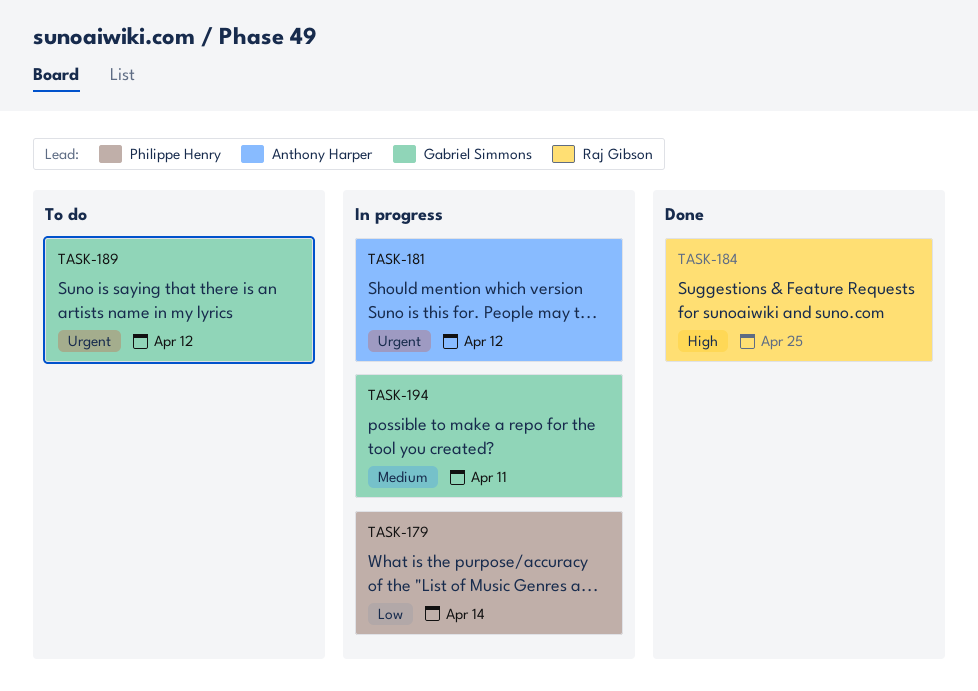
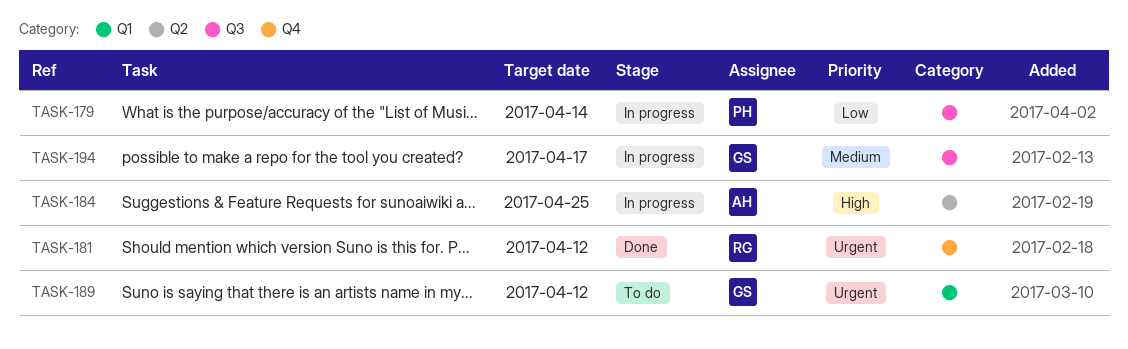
TASK-181, status: In progress -> Done
TASK-181, owner: Anthony Harper -> Raj Gibson
TASK-184, status: Done -> In progress
TASK-184, owner: Raj Gibson -> Anthony Harper
TASK-194, due: Apr 11 -> Apr 17

